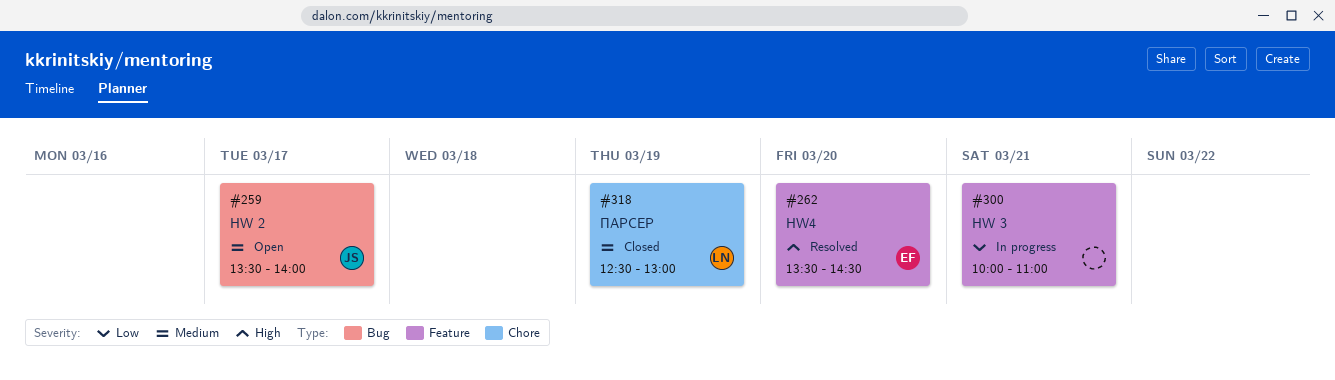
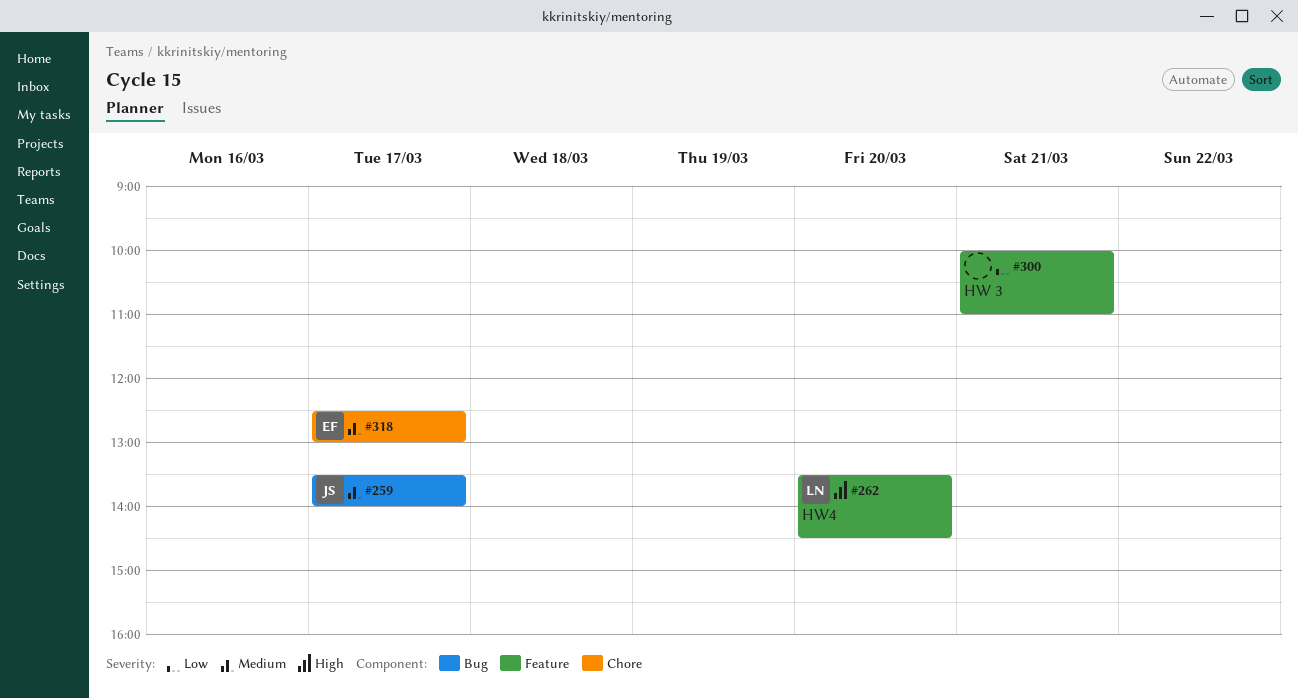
#262, owner: EF -> LN
#318, owner: LN -> EF
#318, day: Mar 19 -> Mar 17

